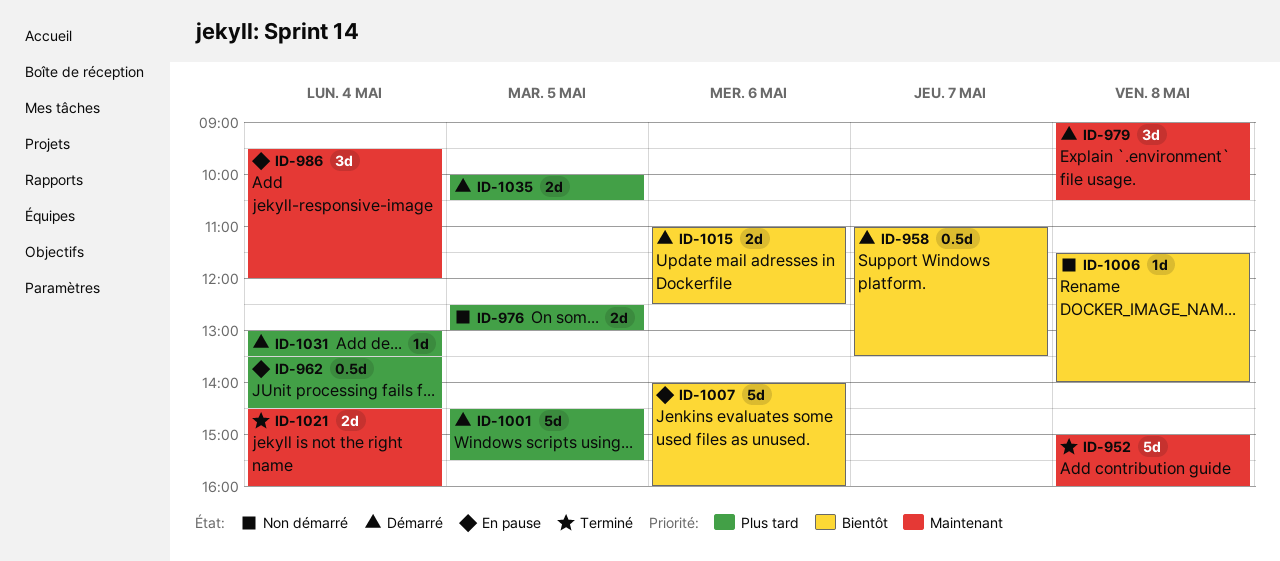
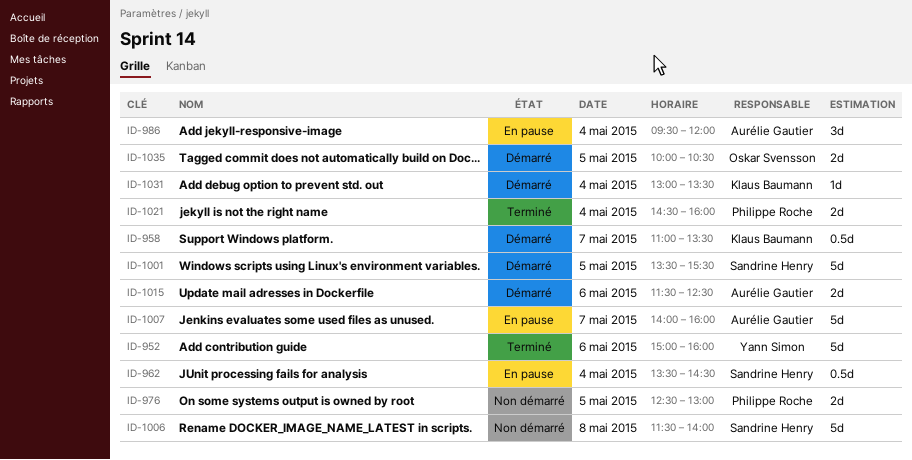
ID-952, day: May 8 -> May 6
ID-979: present -> none
ID-1001, begins: 14:30 -> 13:30
ID-1006, estimate: 1d -> 5d
ID-1007, day: May 6 -> May 7
ID-1015, begins: 11:00 -> 11:30

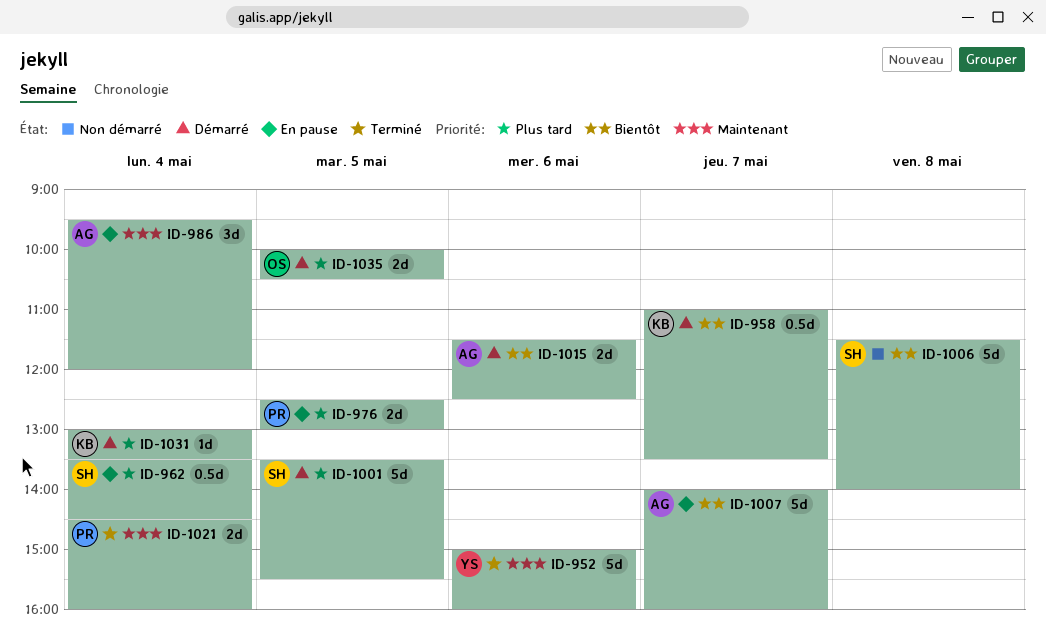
ID-976, status: Non démarré -> En pause

